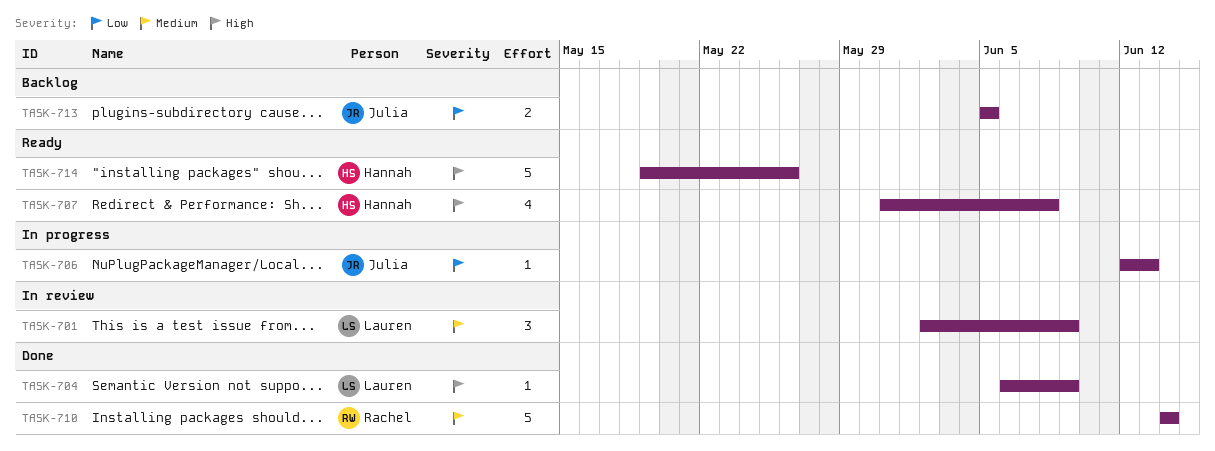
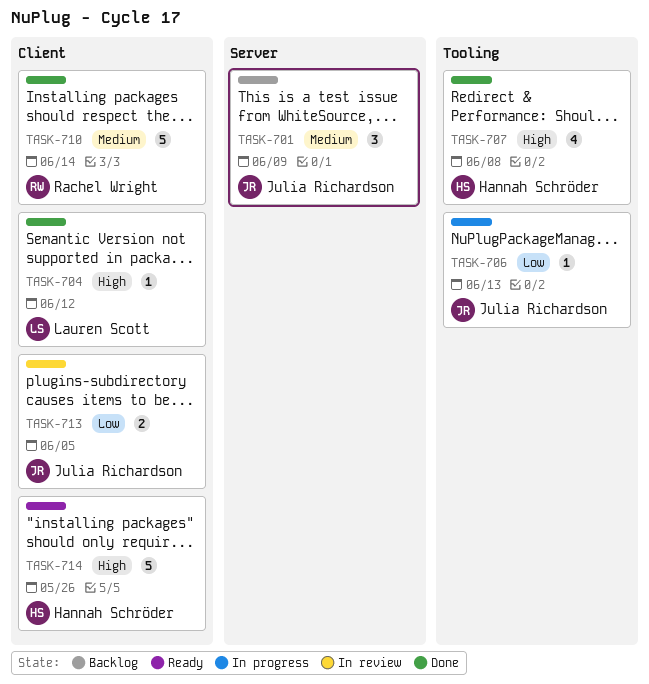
TASK-701, status: In review -> Backlog
TASK-701, owner: Lauren Scott -> Julia Richardson
TASK-704, due: Jun 9 -> Jun 12
TASK-707, status: Ready -> Done
TASK-713, status: Backlog -> In review

